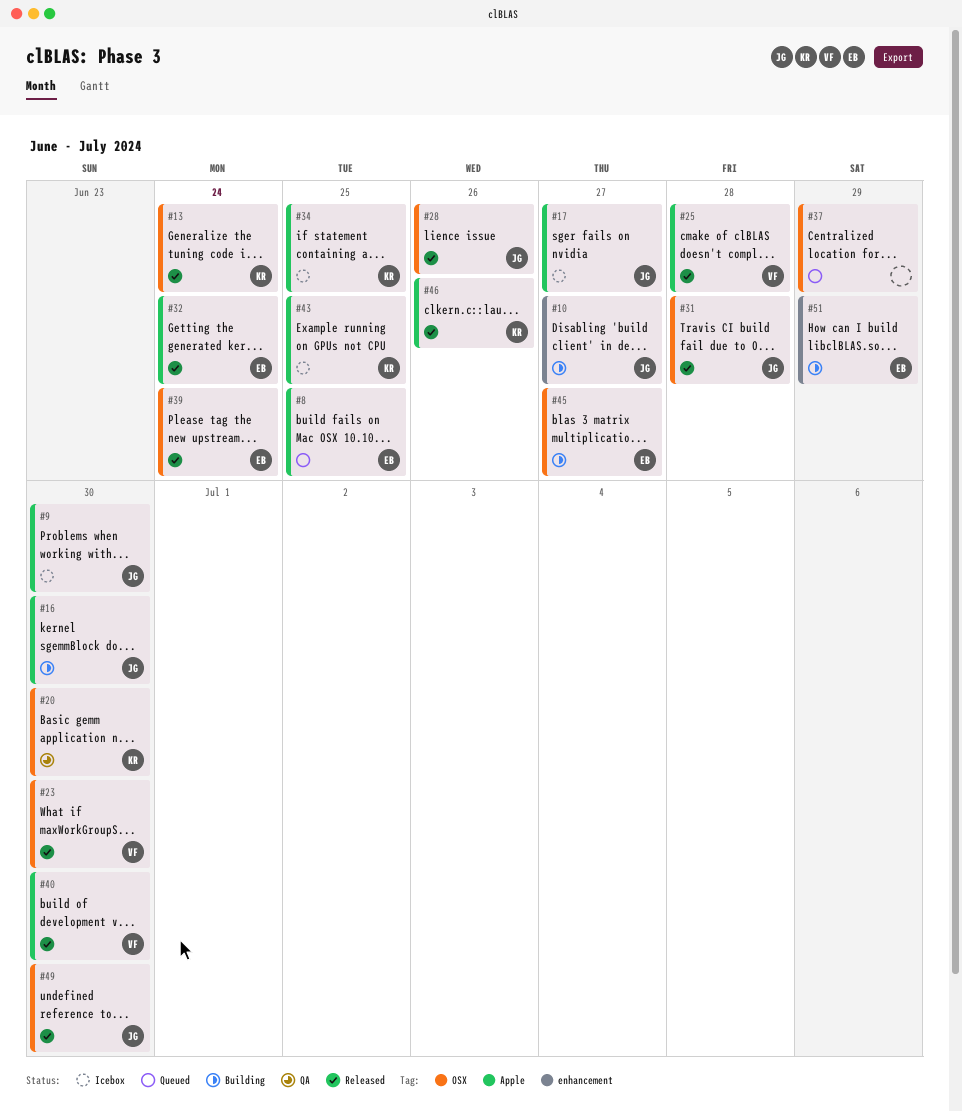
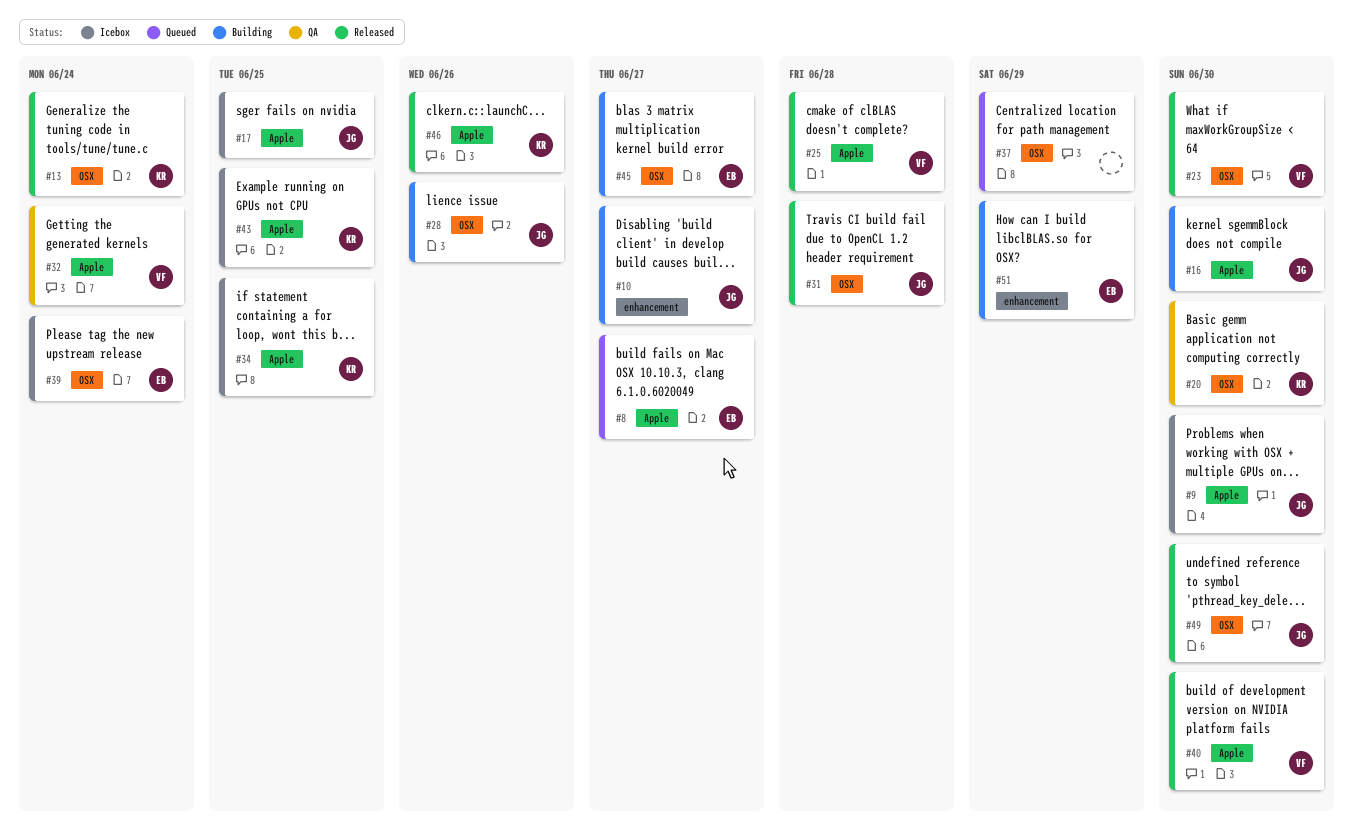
#8, due: Jun 25 -> Jun 27
#17, due: Jun 27 -> Jun 25
#28, status: Released -> Building
#32, status: Released -> QA
#32, owner: EB -> VF
#39, status: Released -> Icebox

